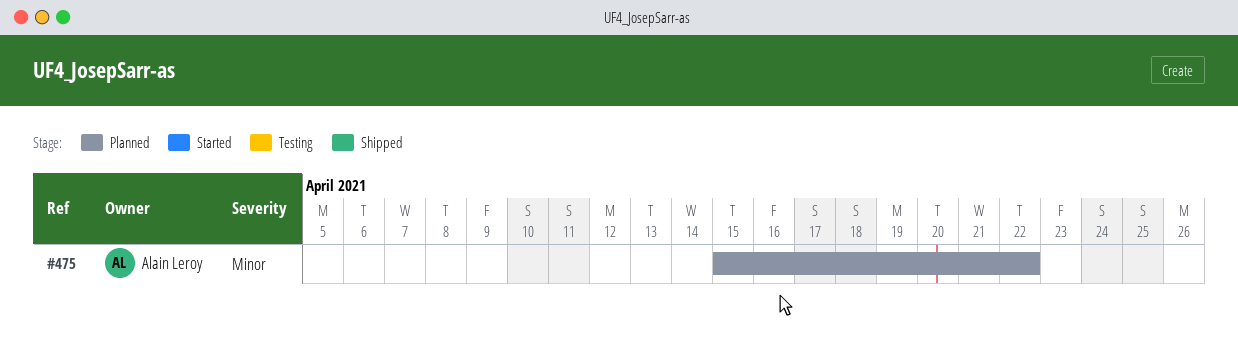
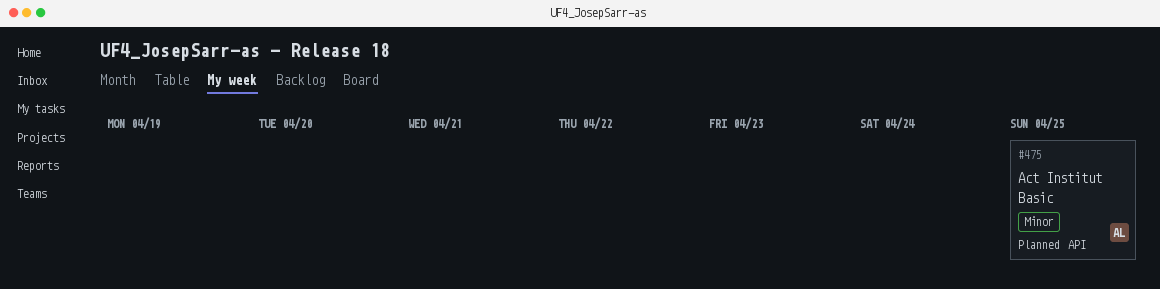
#475, due: Apr 22 -> Apr 25

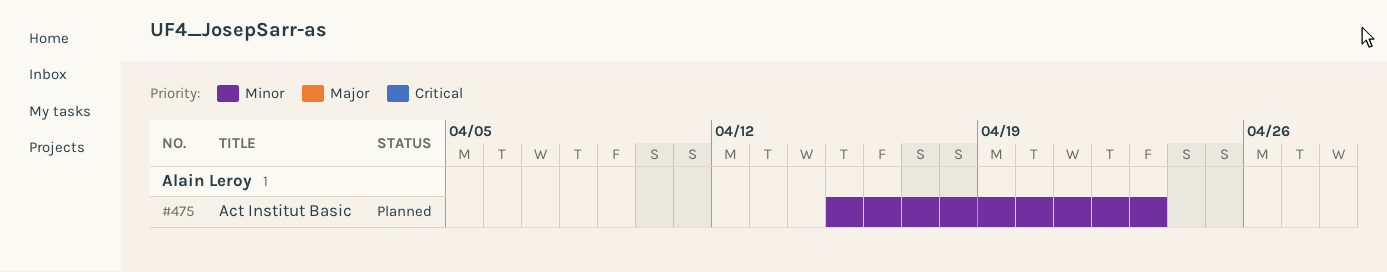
#475, due: Apr 25 -> Apr 23

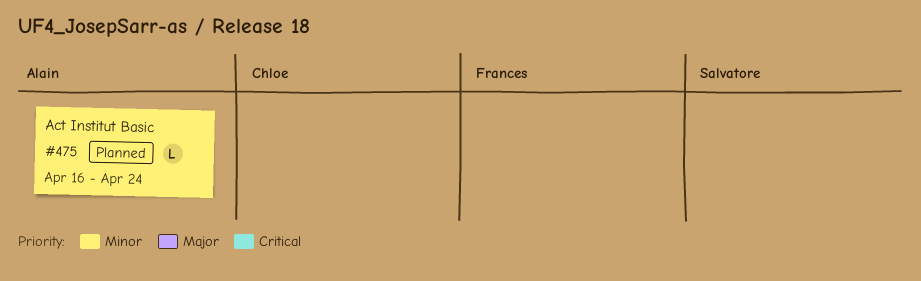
#475, start: Apr 15 -> Apr 16
#475, due: Apr 23 -> Apr 24

